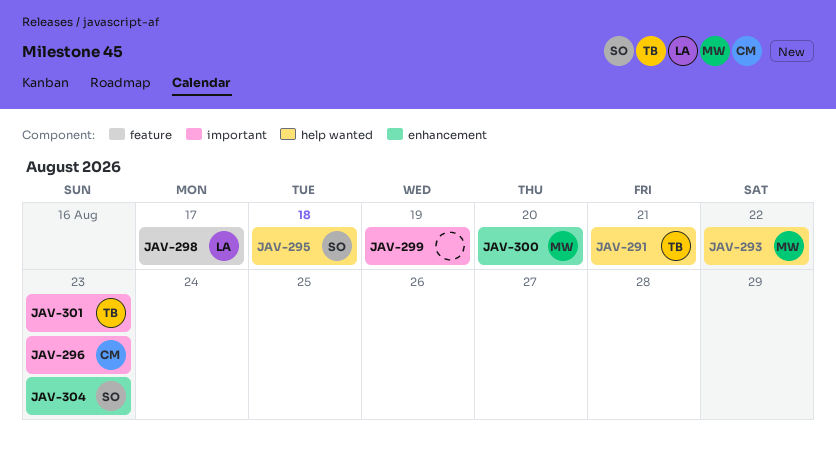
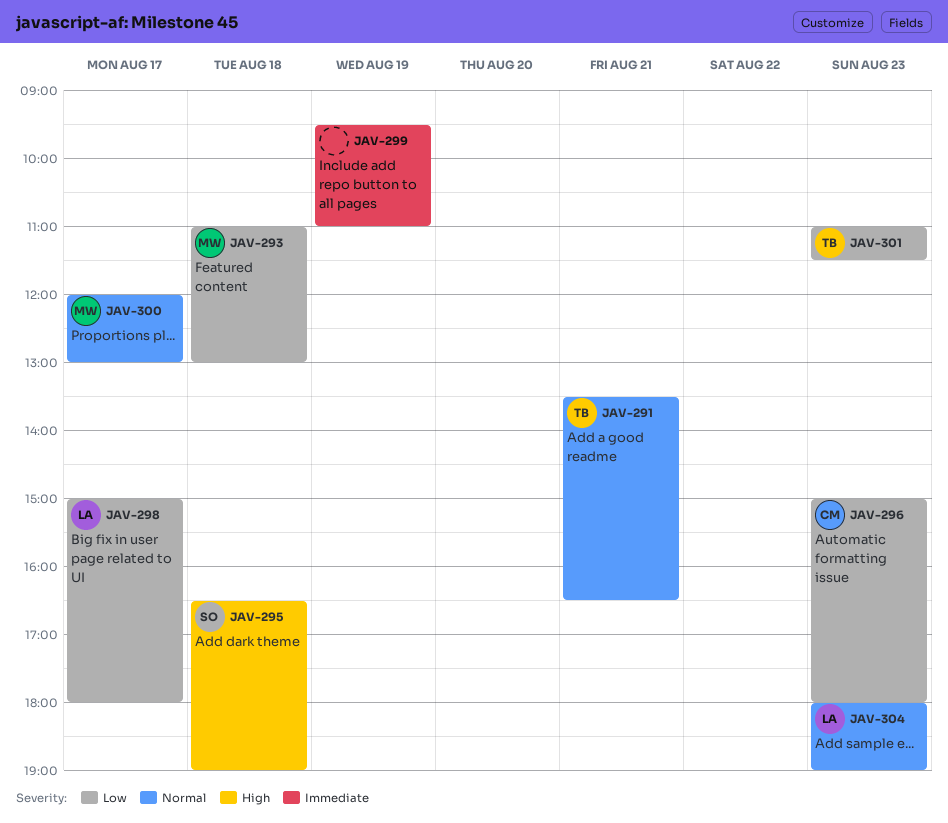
JAV-293, day: Aug 22 -> Aug 18
JAV-300, day: Aug 20 -> Aug 17
JAV-304, owner: SO -> LA

